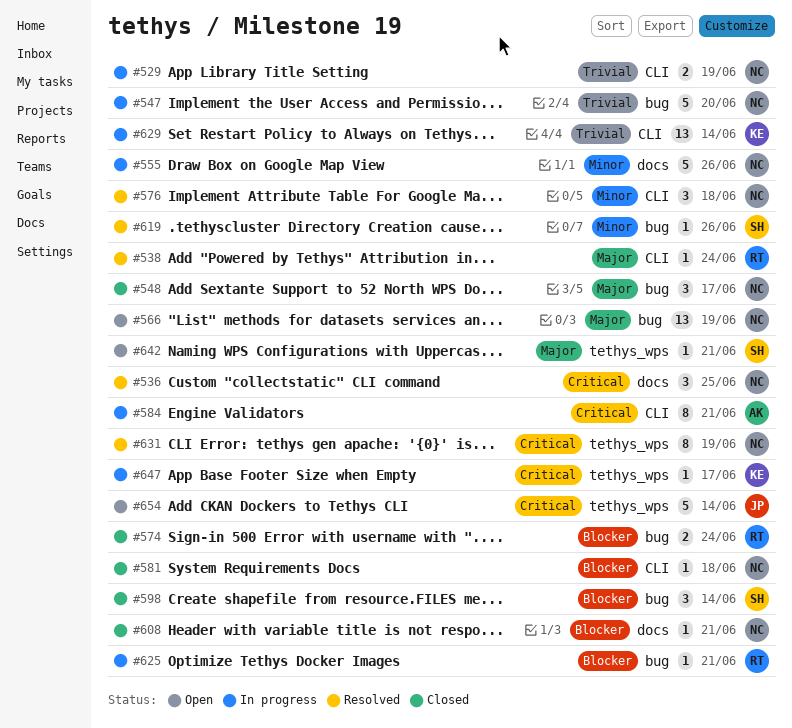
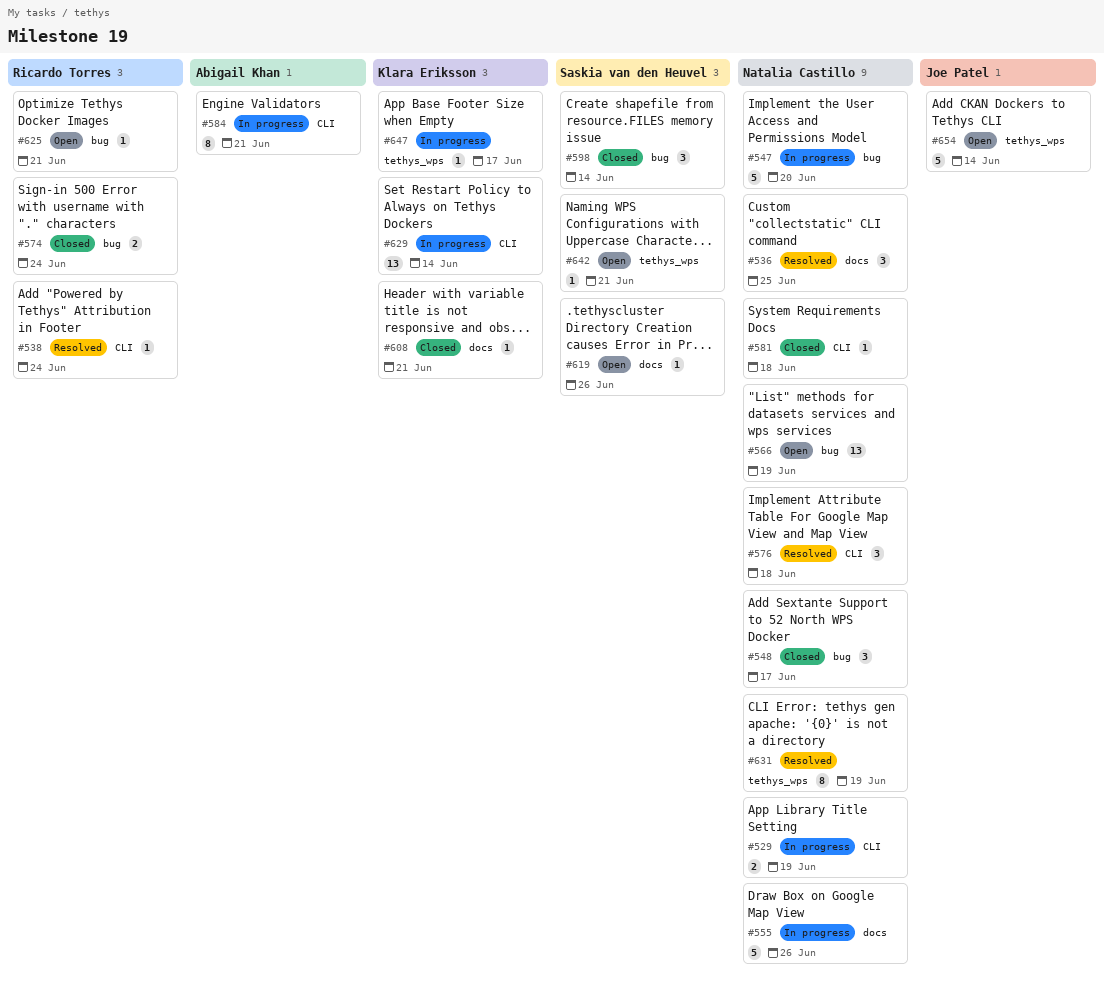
#608, owner: Natalia Castillo -> Klara Eriksson
#619, status: Resolved -> Open
#619, label: bug -> docs
#625, status: In progress -> Open

